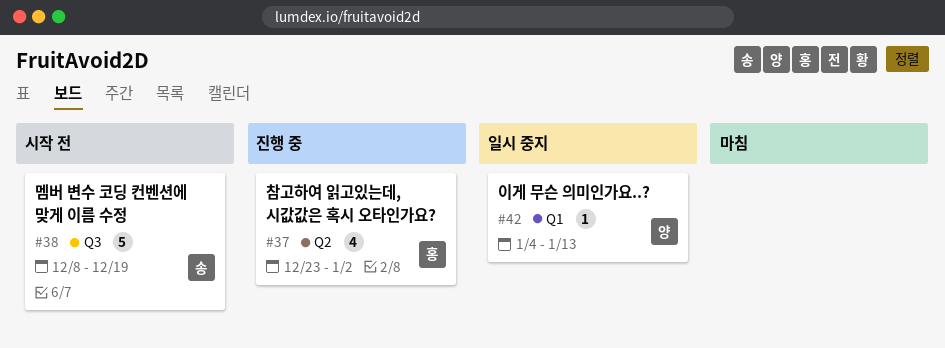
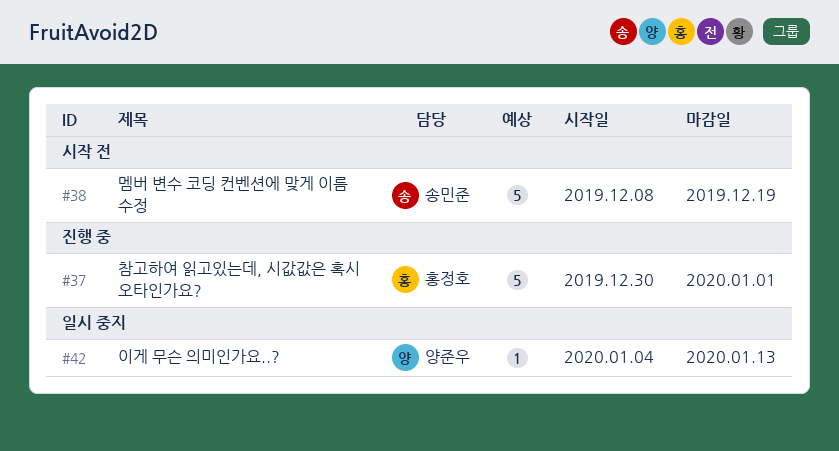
#37, estimate: 4 -> 5
#37, start: Dec 23 -> Dec 30
#37, due: Jan 2 -> Jan 1

